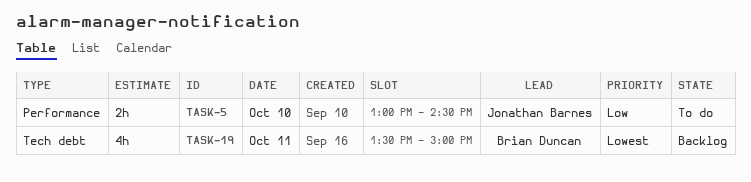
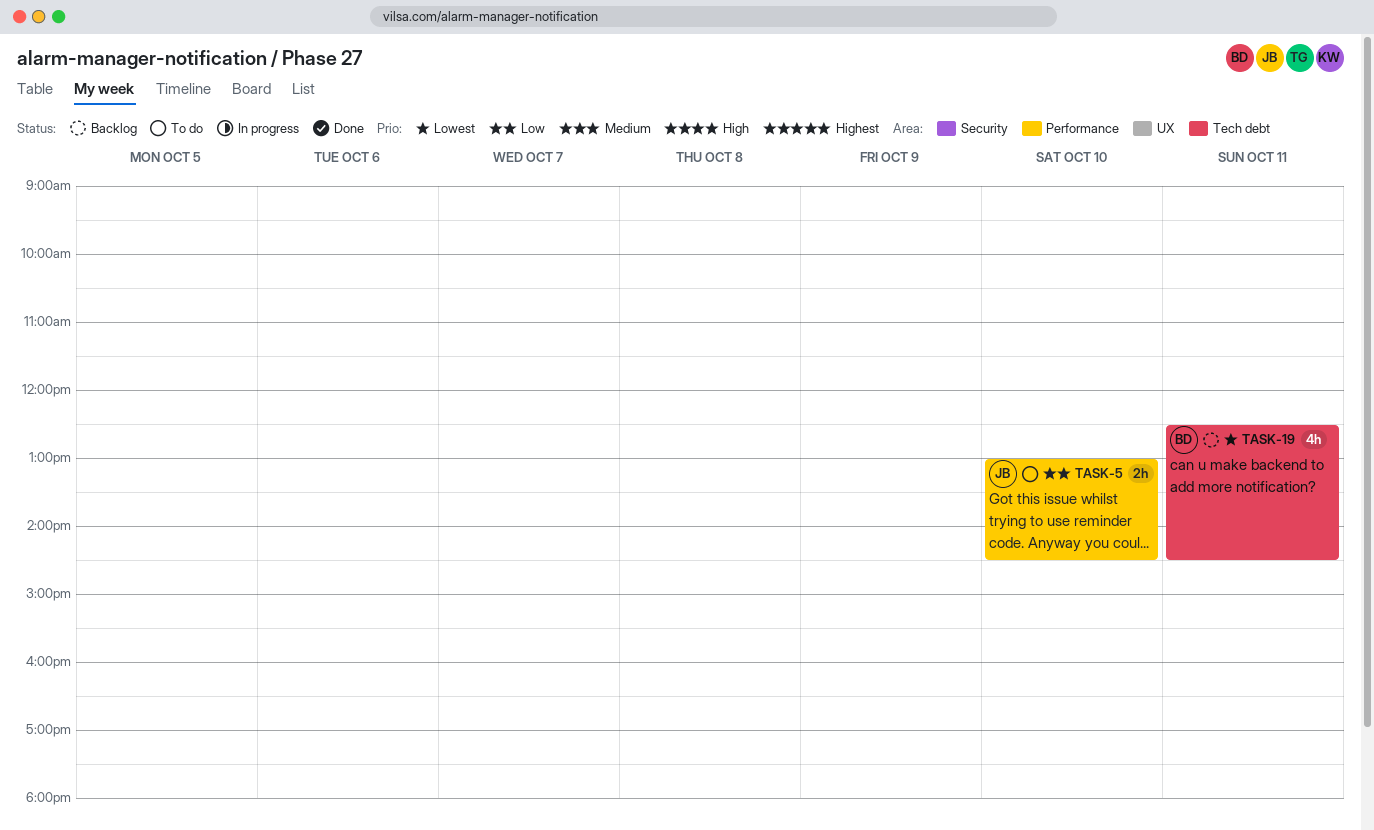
TASK-19, begins: 13:30 -> 12:30
TASK-19, ends: 15:00 -> 14:30

